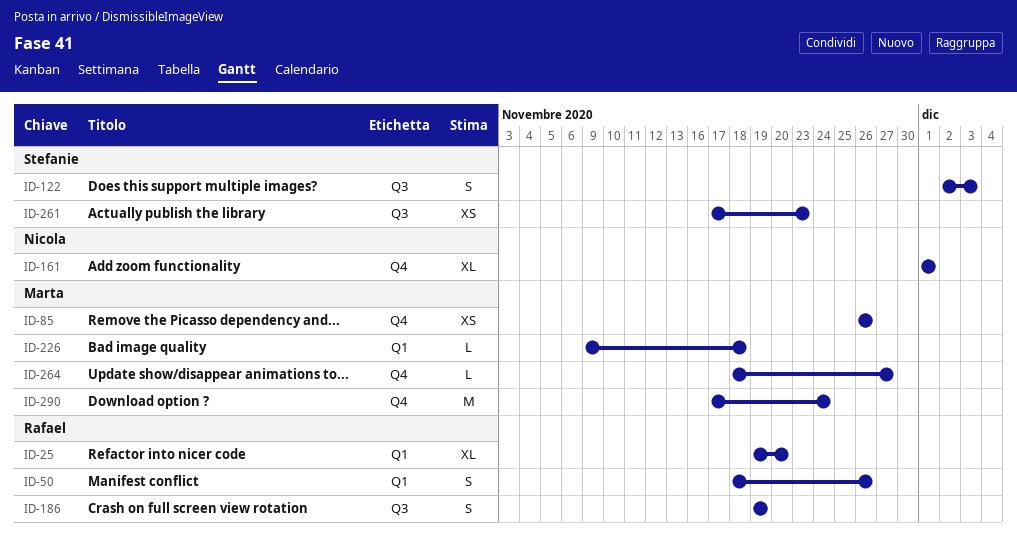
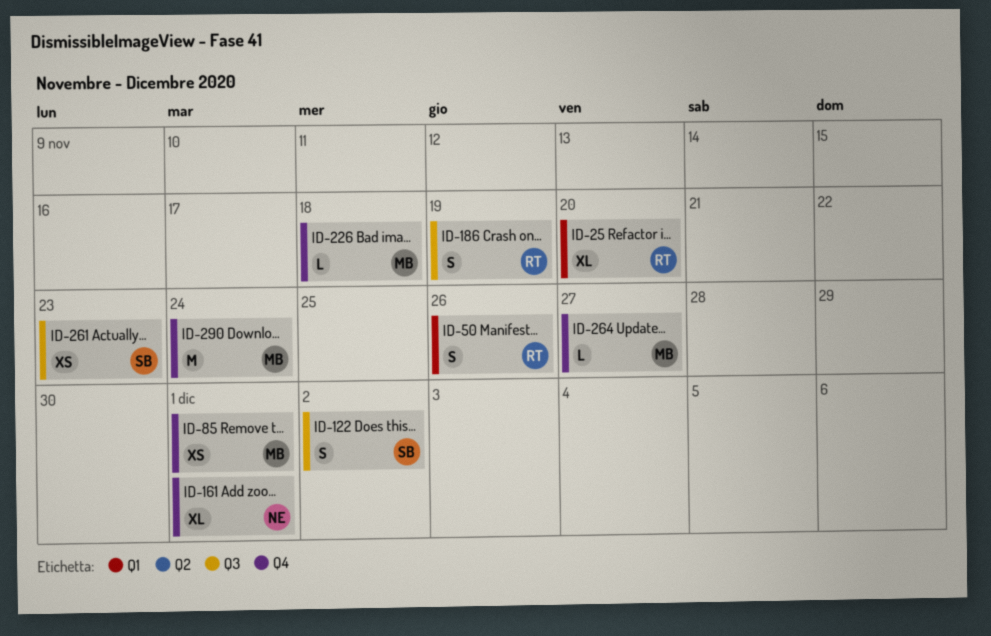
ID-85, due: Nov 26 -> Dec 1
ID-122, due: Dec 3 -> Dec 2
ID-226, label: Q1 -> Q4

